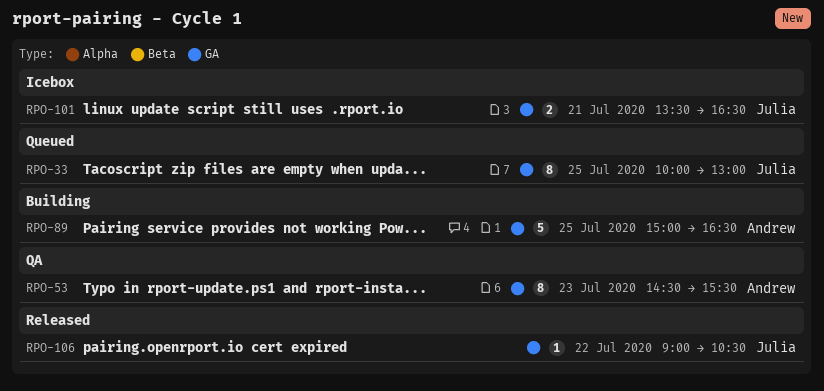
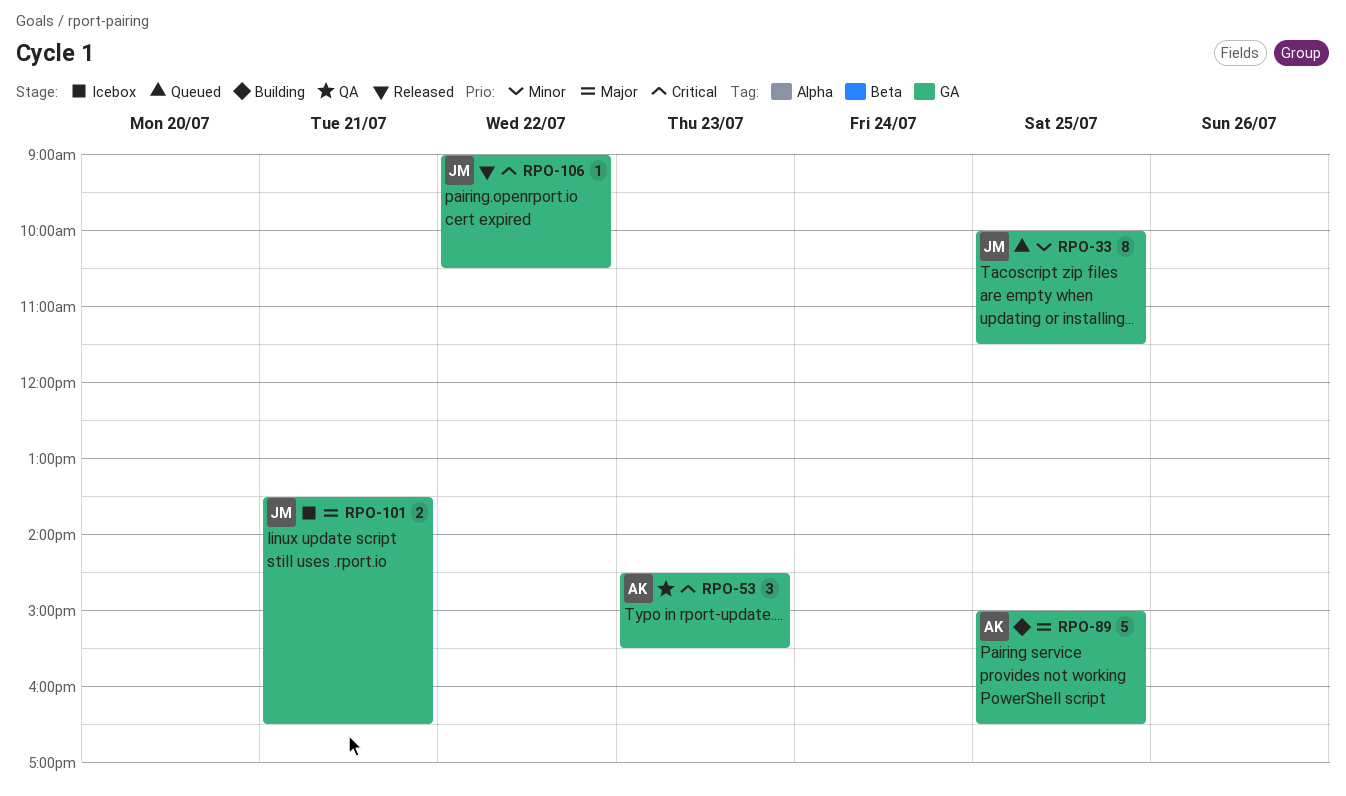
RPO-33, ends: 13:00 -> 11:30
RPO-53, estimate: 8 -> 3

